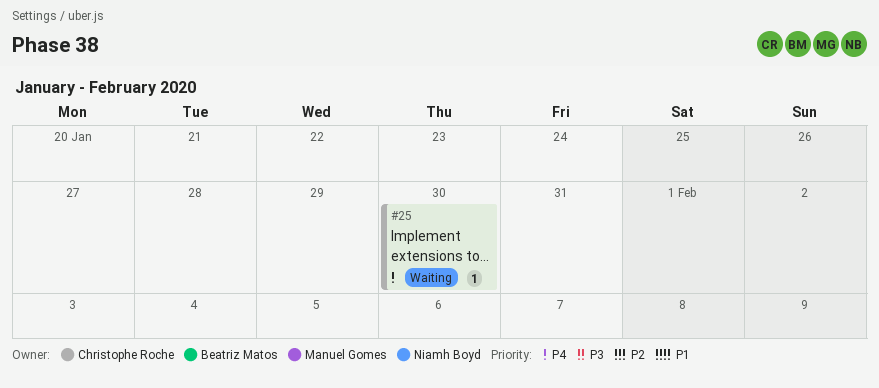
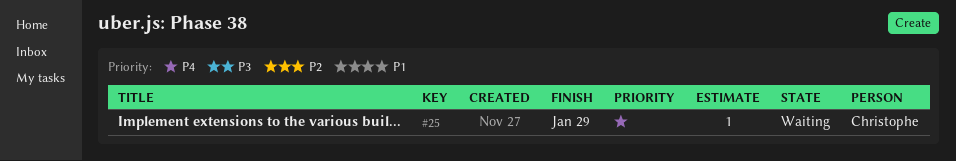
#25, due: Jan 30 -> Jan 29

